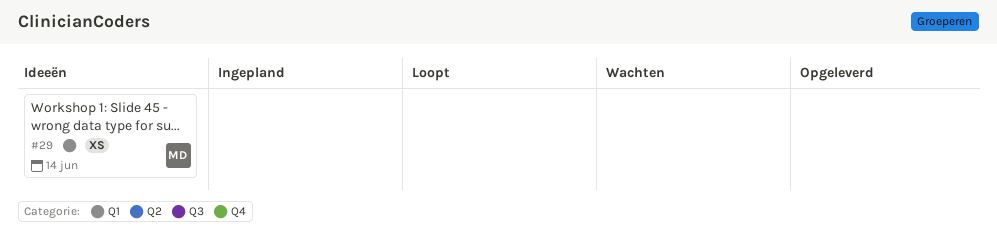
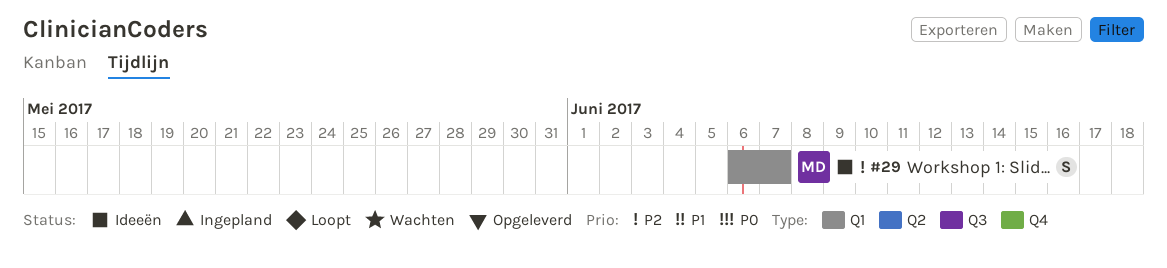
#29, estimate: XS -> S
#29, due: Jun 14 -> Jun 7

